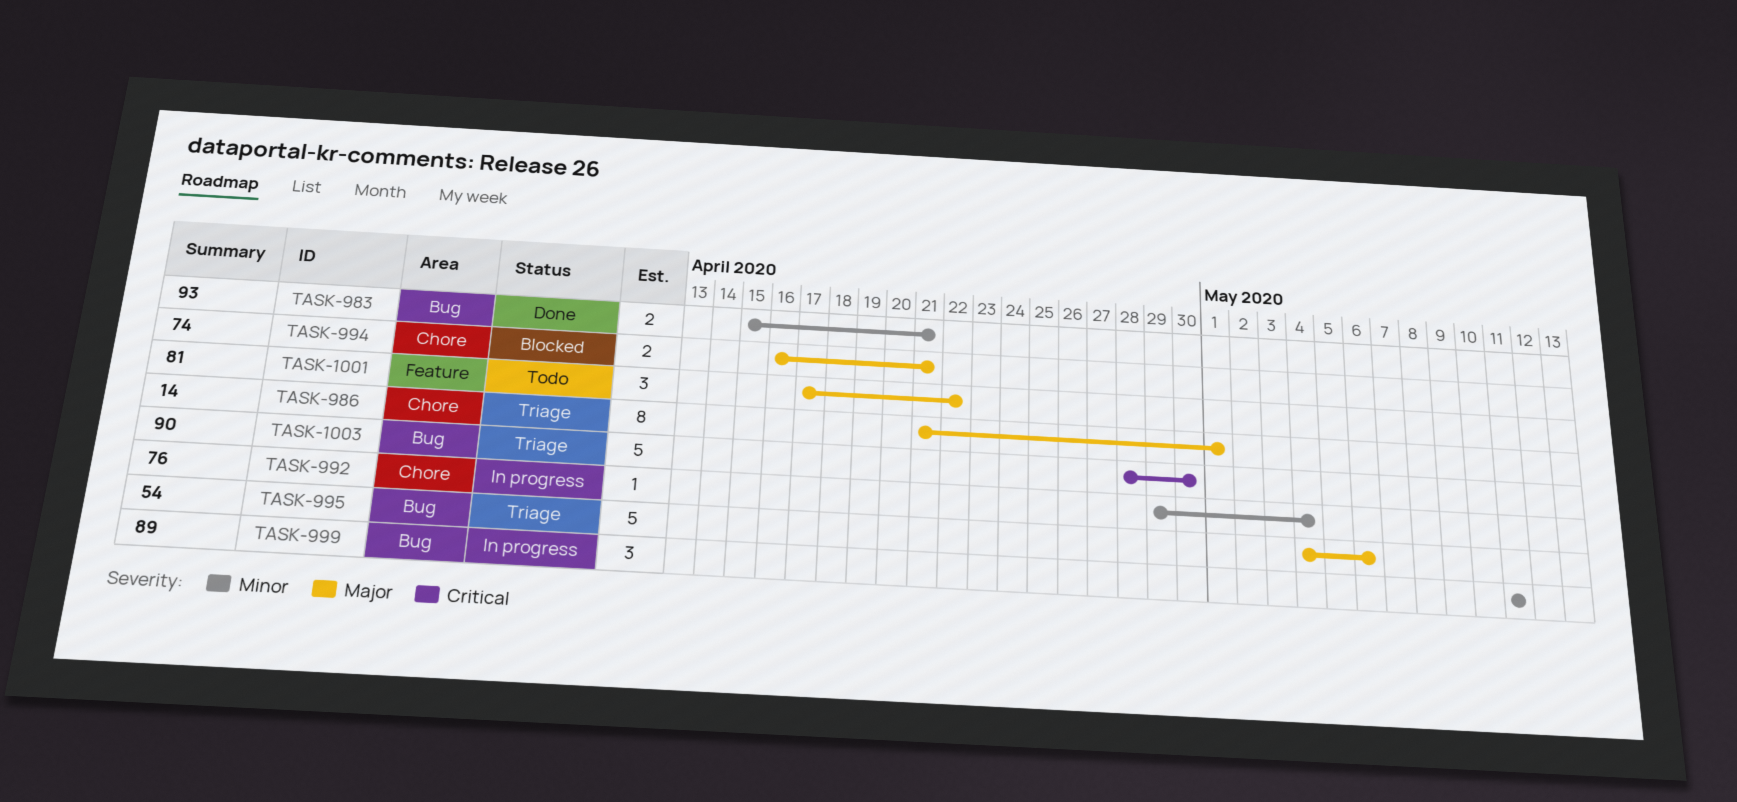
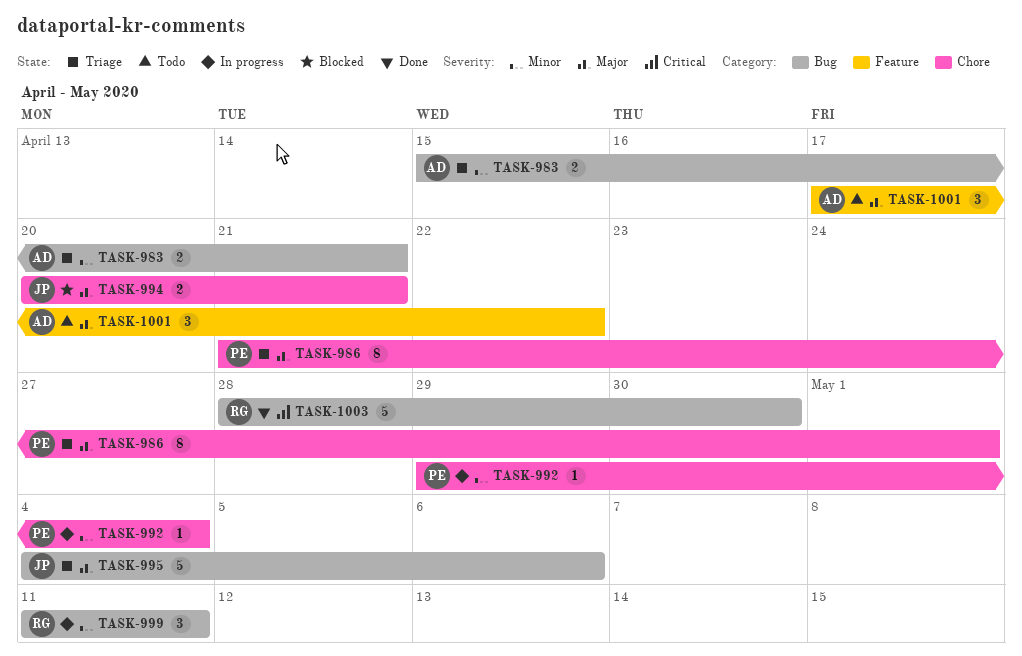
TASK-983, status: Done -> Triage
TASK-994, start: Apr 16 -> Apr 20
TASK-1003, status: Triage -> Done

